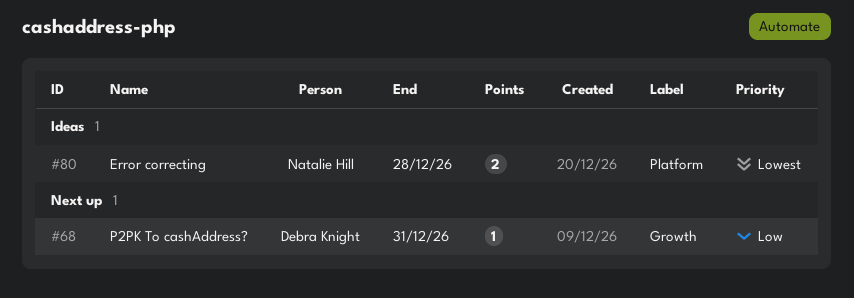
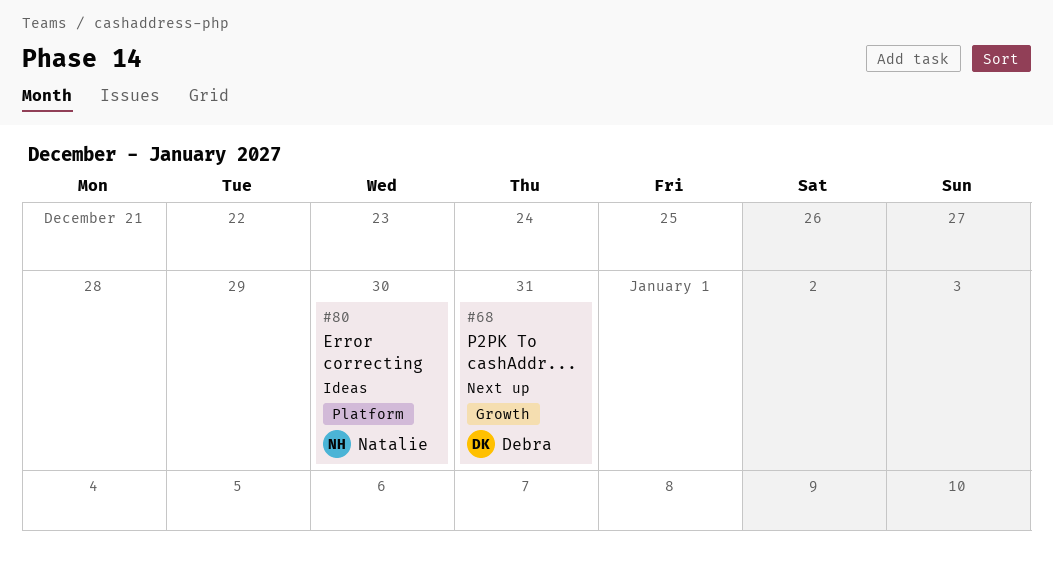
#80, due: Dec 28 -> Dec 30

